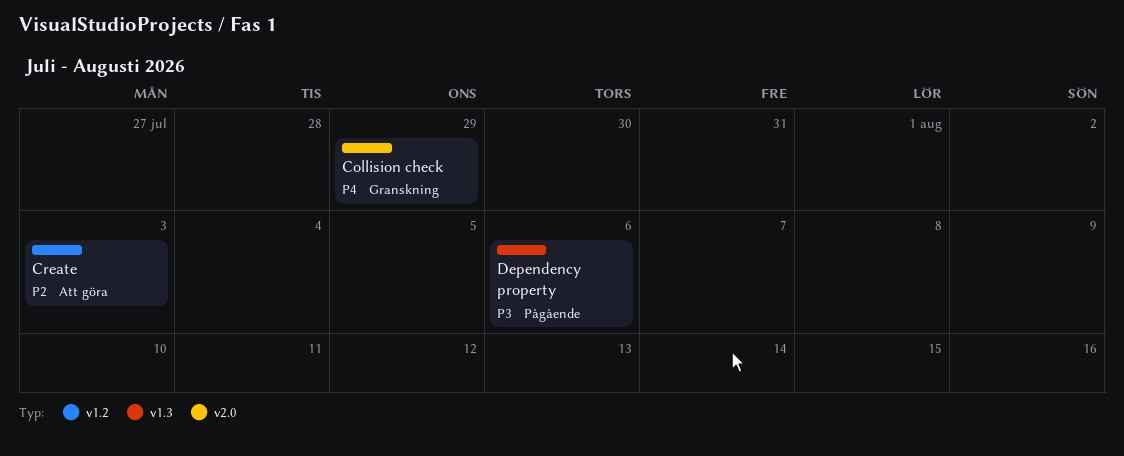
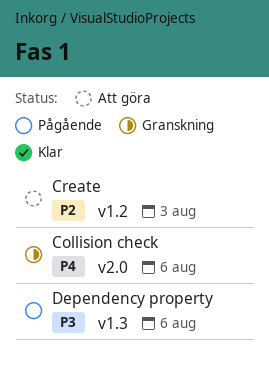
Collision check, due: Jul 29 -> Aug 6

